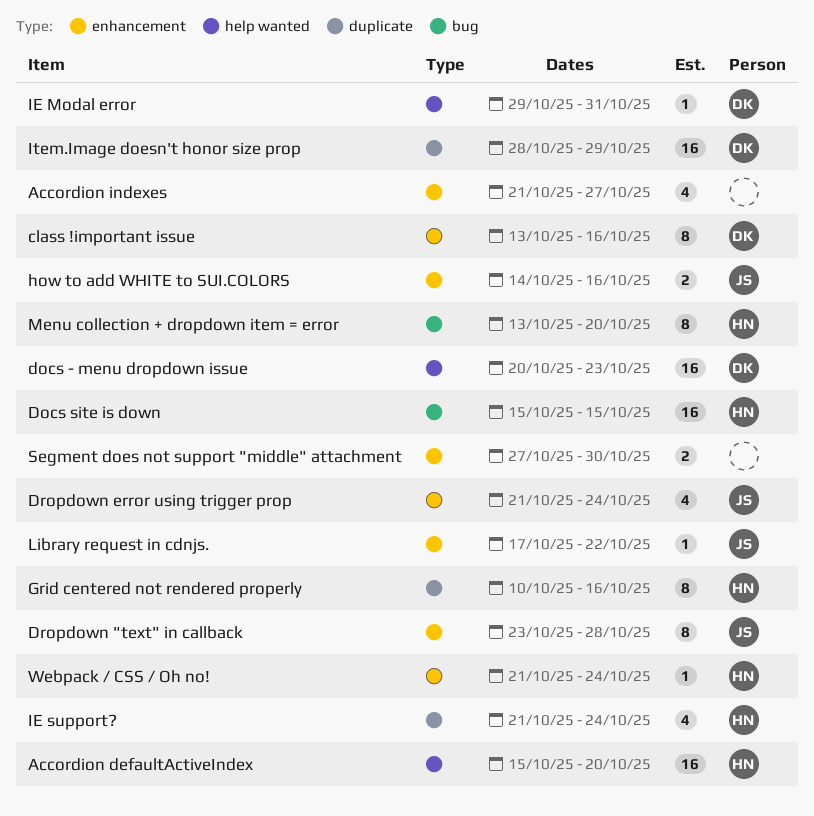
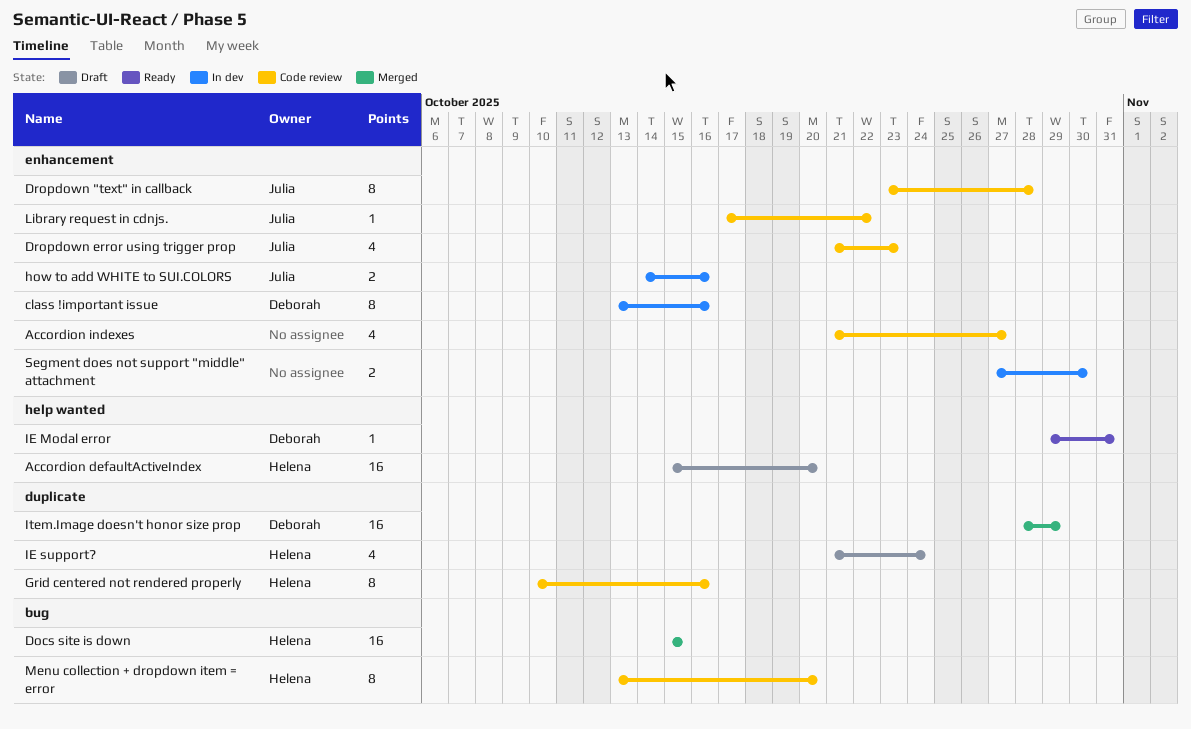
docs - menu dropdown issue: present -> none
Dropdown error using trigger prop, due: Oct 24 -> Oct 23
Webpack / CSS / Oh no!: present -> none

